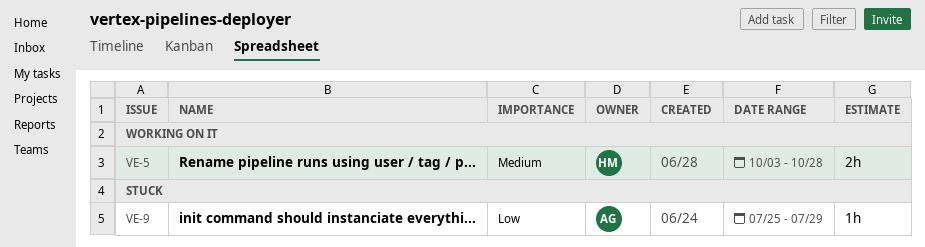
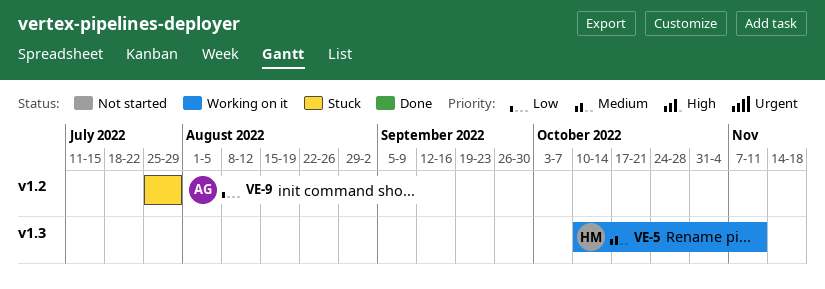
VE-5, start: Oct 3 -> Oct 10
VE-5, due: Oct 28 -> Nov 11

